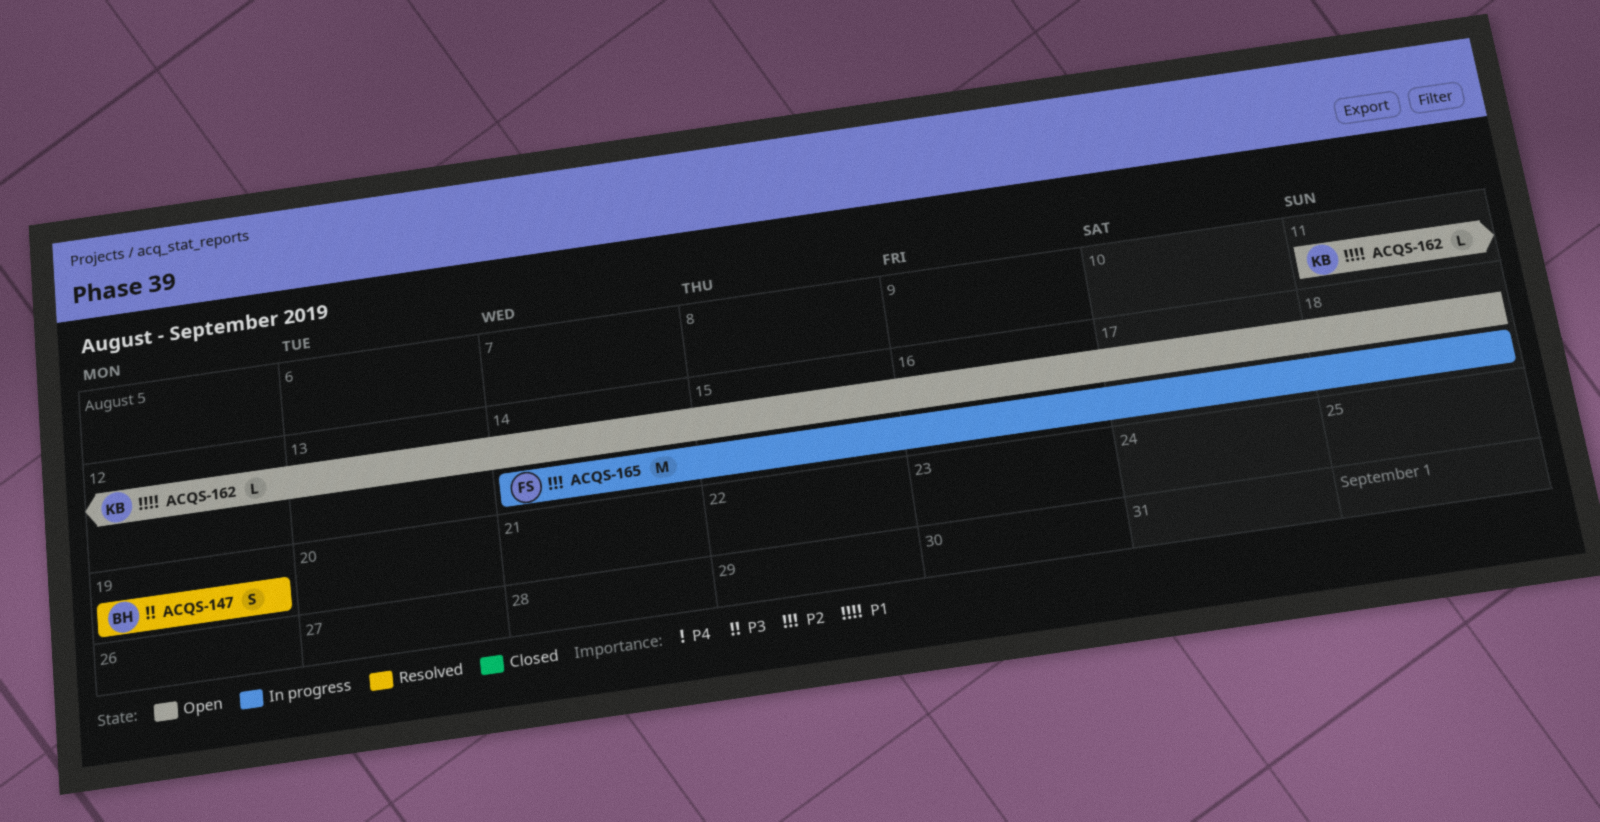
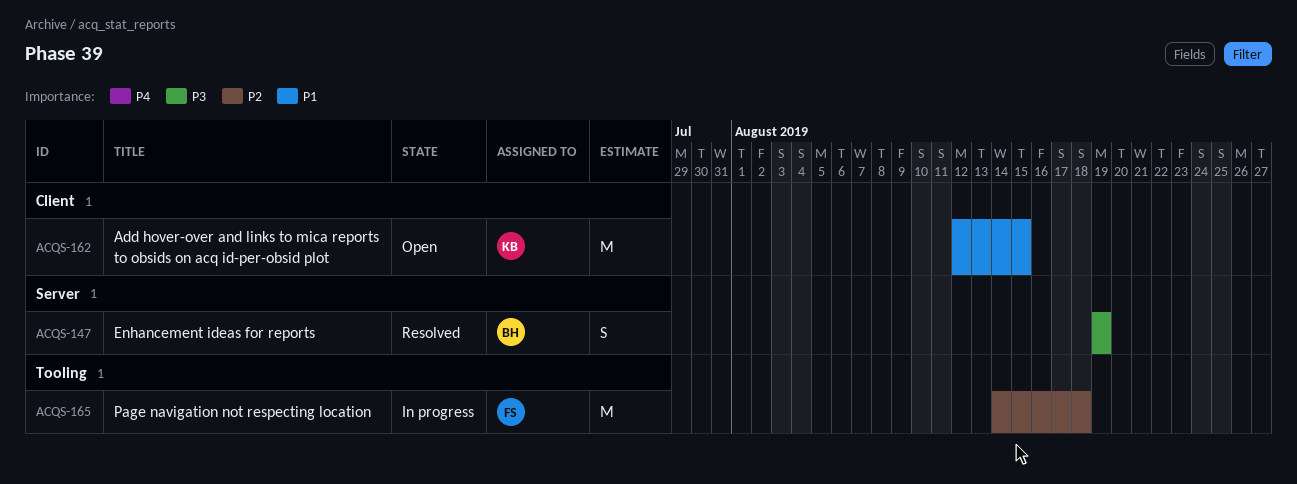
ACQS-162, estimate: L -> M
ACQS-162, start: Aug 11 -> Aug 12
ACQS-162, due: Aug 18 -> Aug 15

